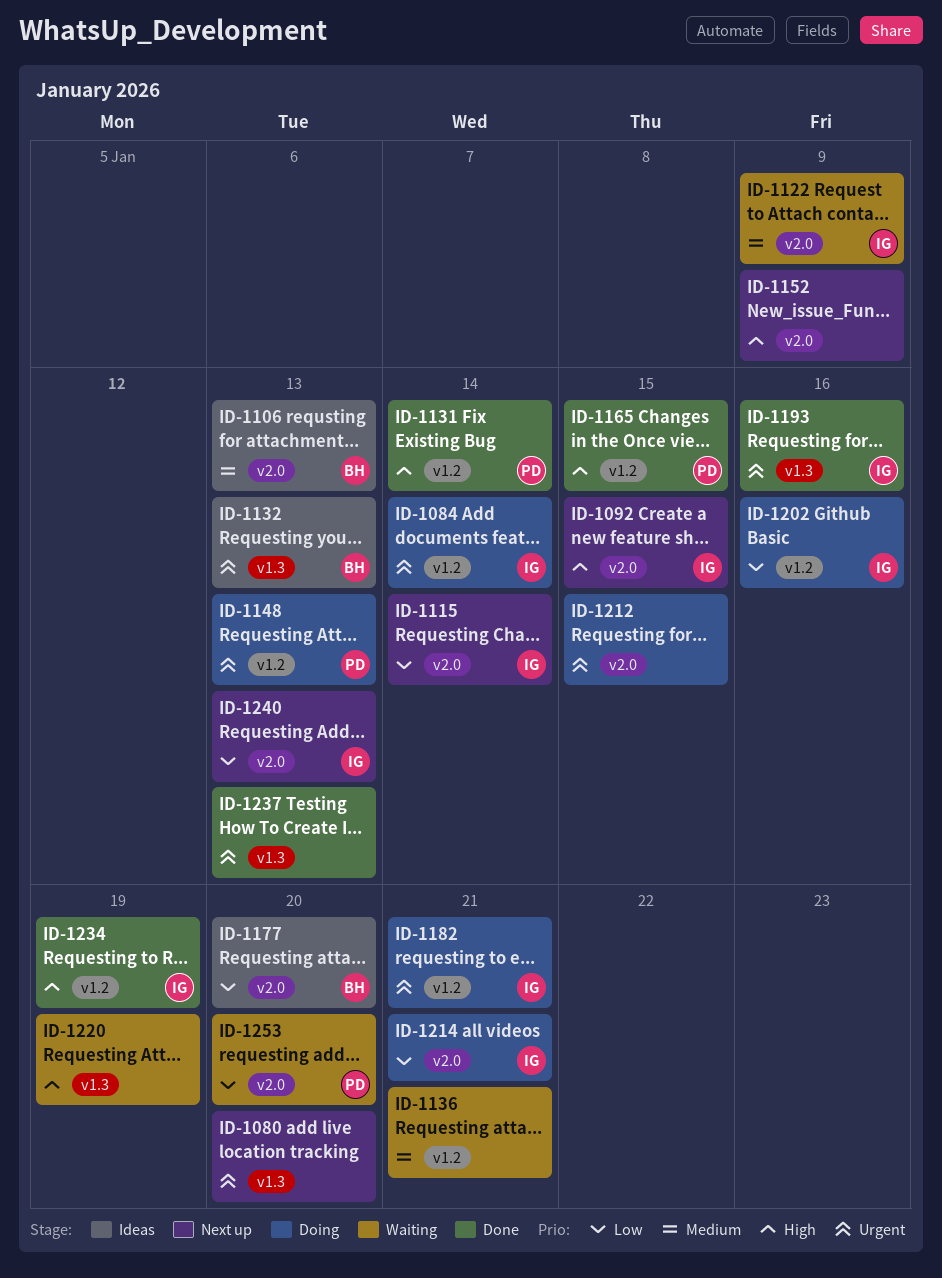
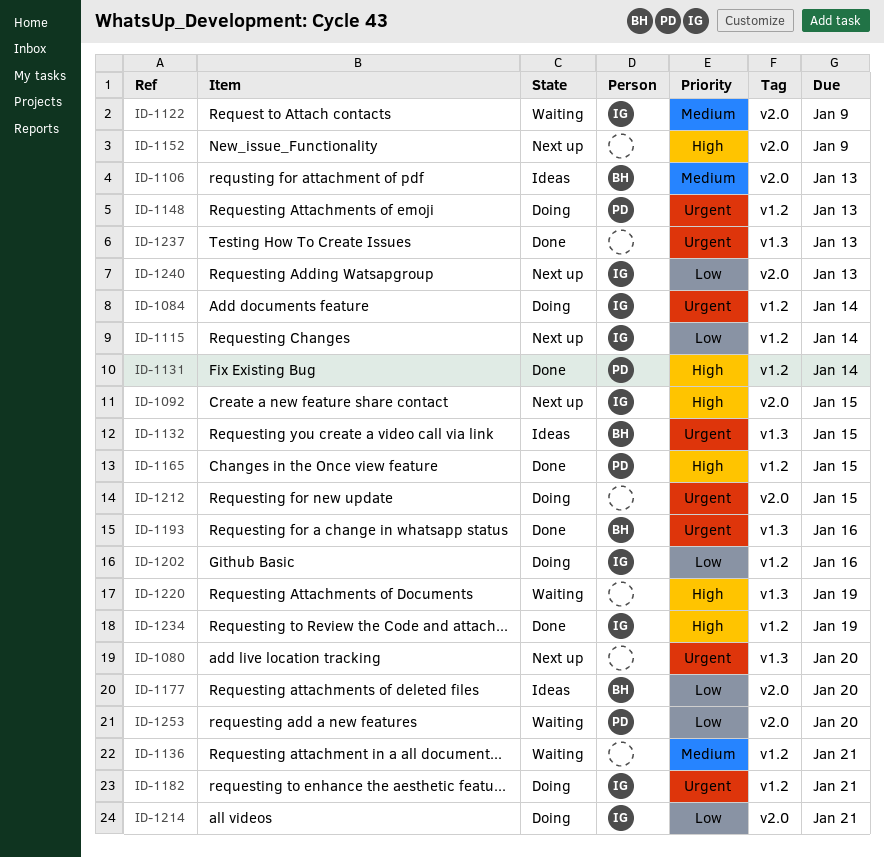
ID-1115, label: v2.0 -> v1.2
ID-1132, due: Jan 13 -> Jan 15
ID-1193, owner: IG -> BH

